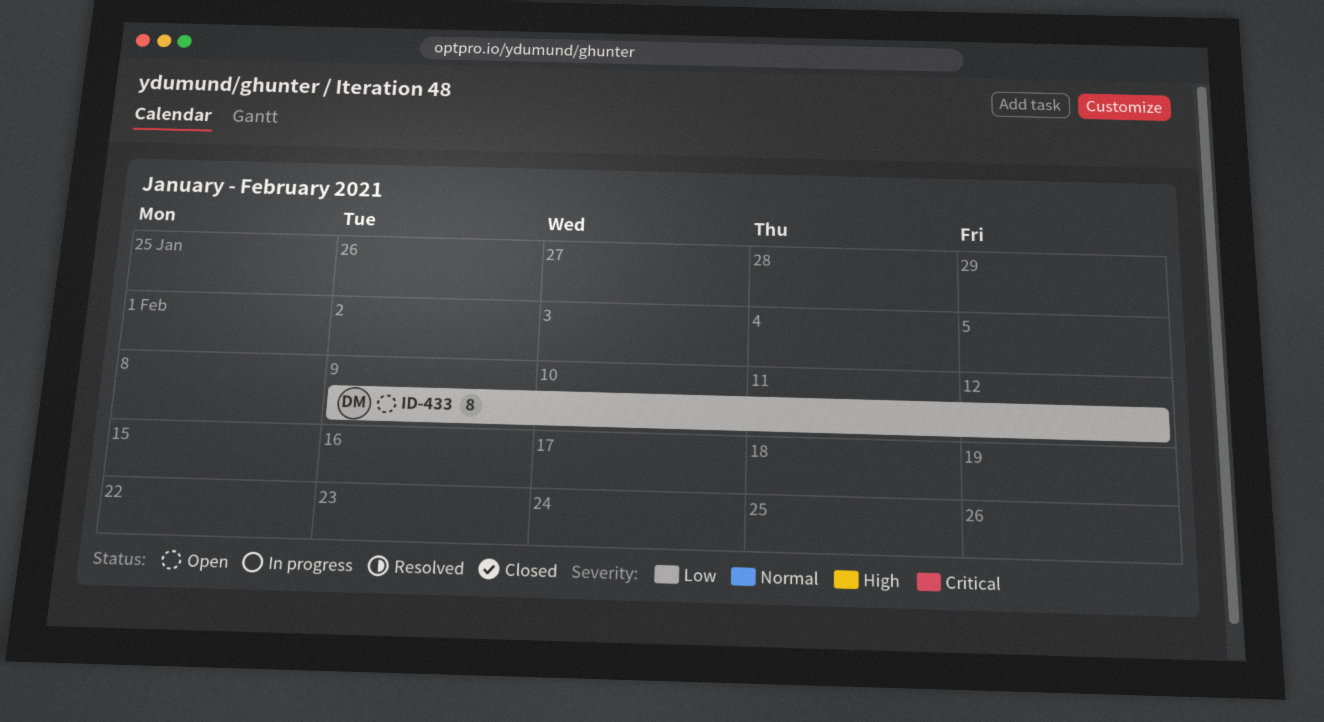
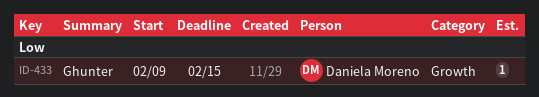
ID-433, estimate: 8 -> 1
ID-433, due: Feb 12 -> Feb 15

